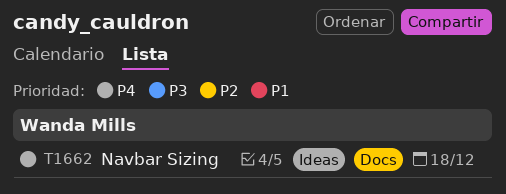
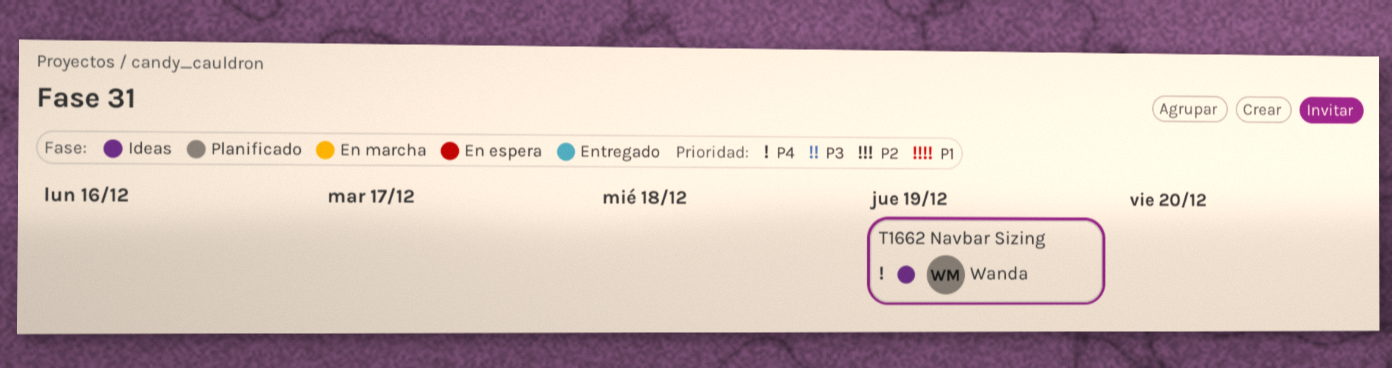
T1662, due: Dec 18 -> Dec 19

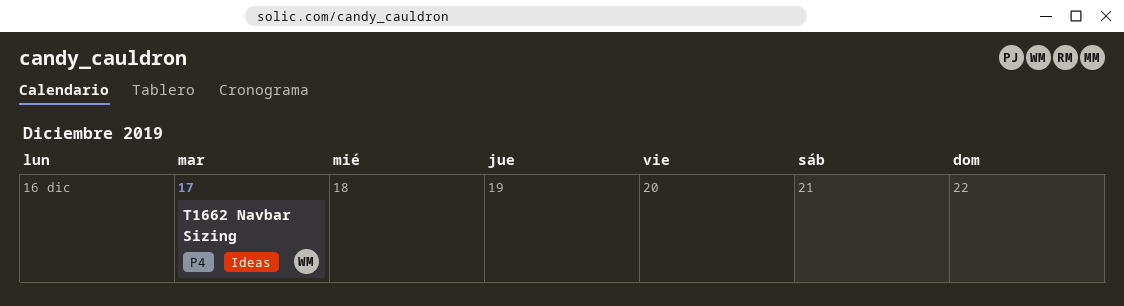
T1662, due: Dec 19 -> Dec 17

